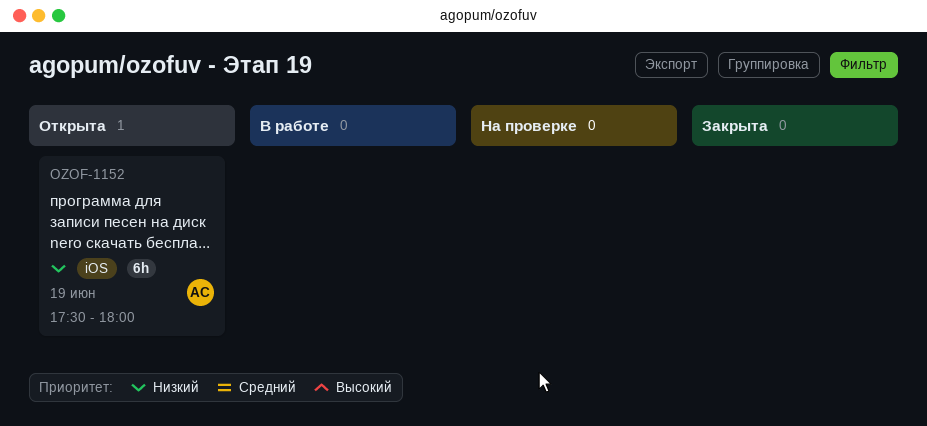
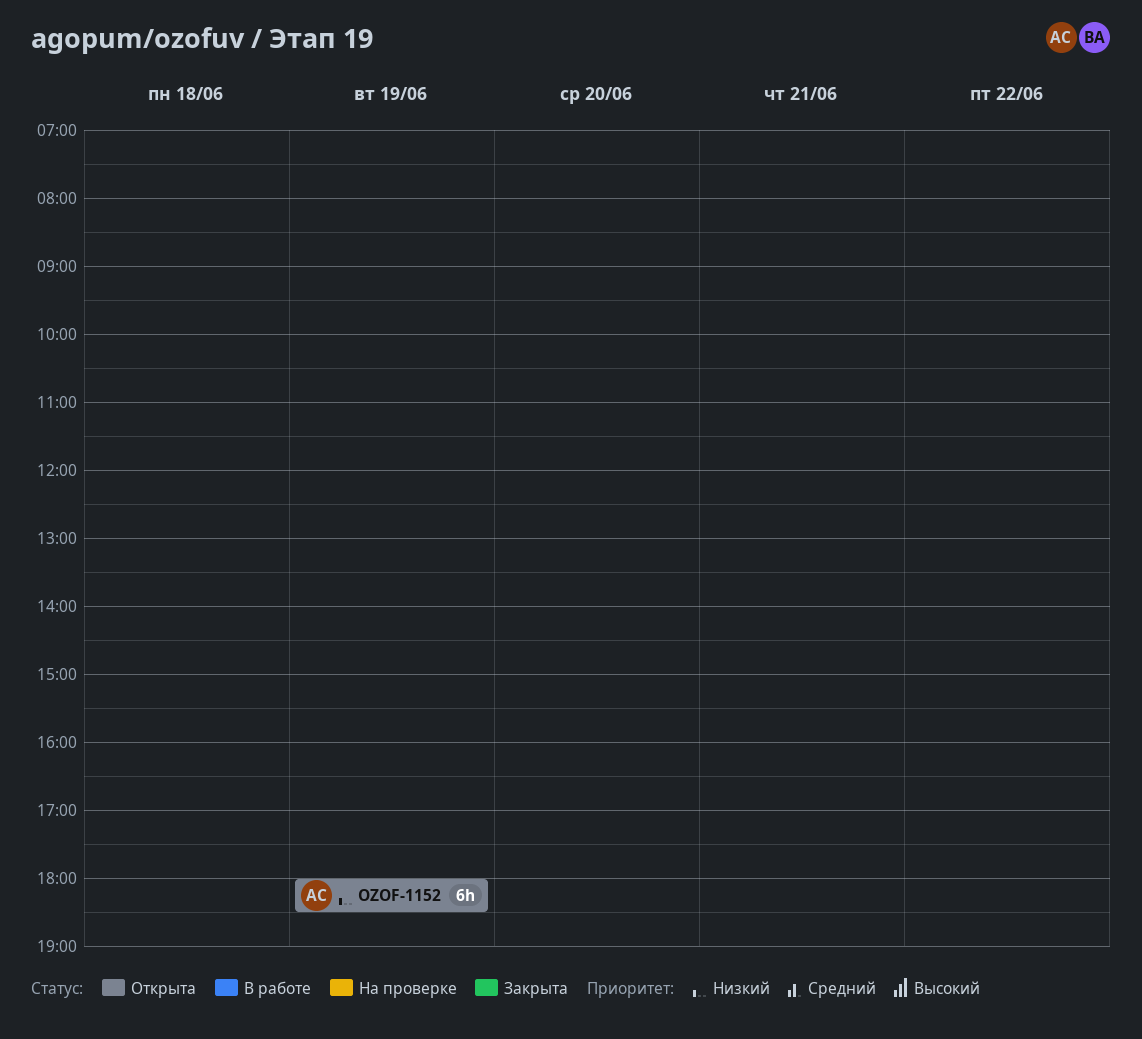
OZOF-1152, begins: 17:30 -> 18:00
OZOF-1152, ends: 18:00 -> 18:30

